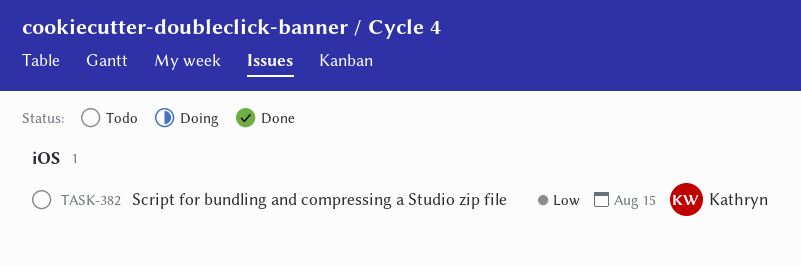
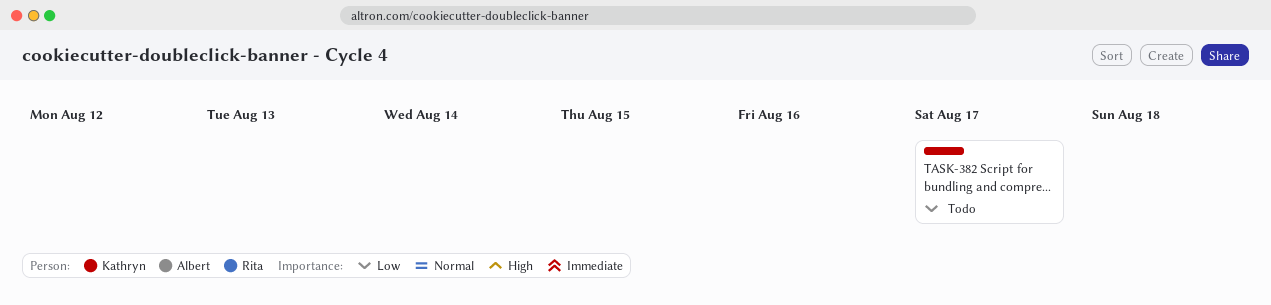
TASK-382, due: Aug 15 -> Aug 17

